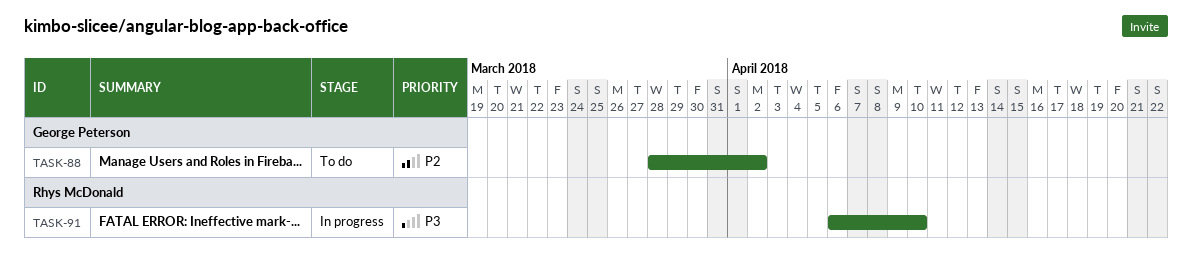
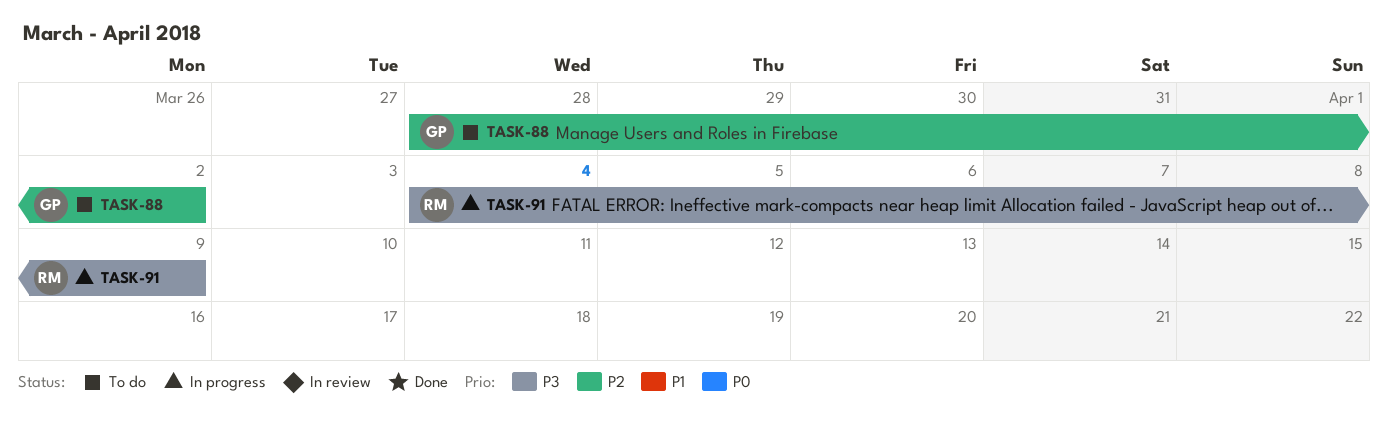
TASK-91, start: Apr 6 -> Apr 4
TASK-91, due: Apr 10 -> Apr 9

